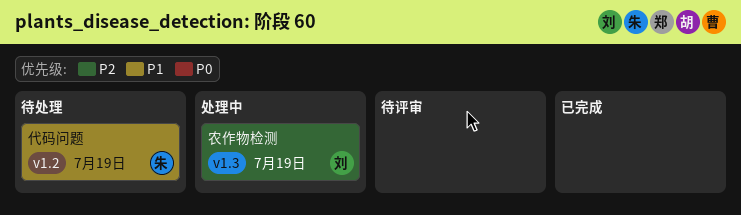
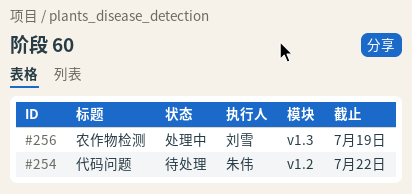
代码问题, due: Jul 19 -> Jul 22

